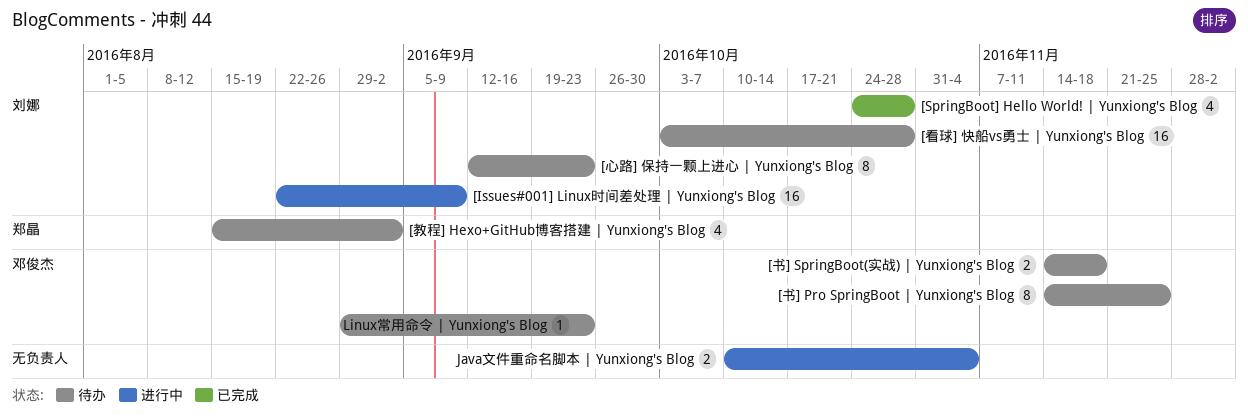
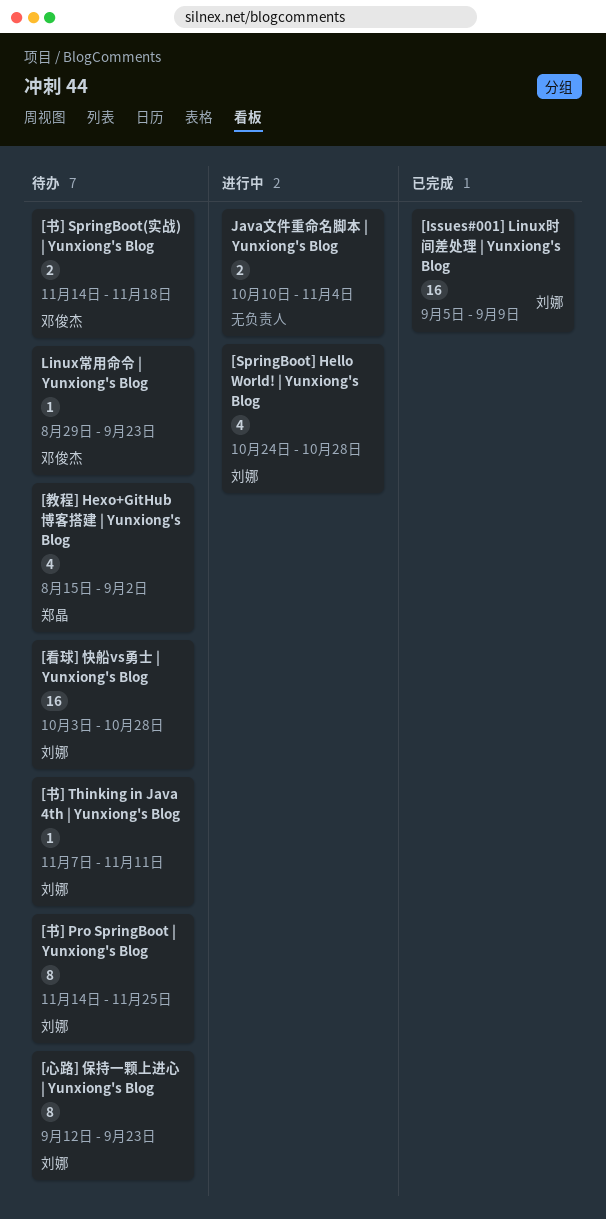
[Issues#001] Linux时间差处理 | Yunxiong's Blog, status: 进行中 -> 已完成
[Issues#001] Linux时间差处理 | Yunxiong's Blog, start: Aug 22 -> Sep 5
[SpringBoot] Hello World! | Yunxiong's Blog, status: 已完成 -> 进行中
[书] Pro SpringBoot | Yunxiong's Blog, owner: 邓俊杰 -> 刘娜
[书] Thinking in Java 4th | Yunxiong's Blog: none -> present

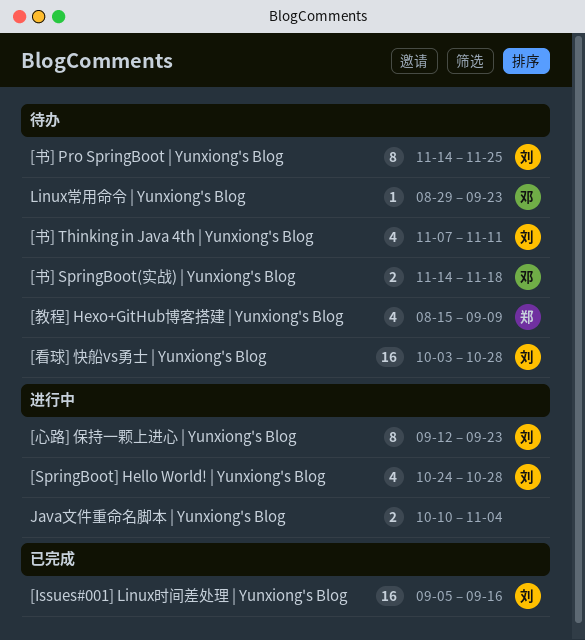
[Issues#001] Linux时间差处理 | Yunxiong's Blog, due: Sep 9 -> Sep 16
[书] Thinking in Java 4th | Yunxiong's Blog, estimate: 1 -> 4
[心路] 保持一颗上进心 | Yunxiong's Blog, status: 待办 -> 进行中
[教程] Hexo+GitHub博客搭建 | Yunxiong's Blog, due: Sep 2 -> Sep 9

